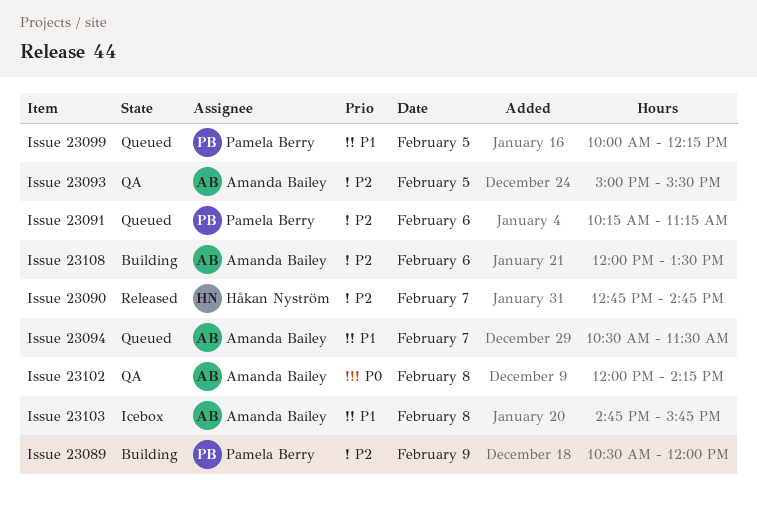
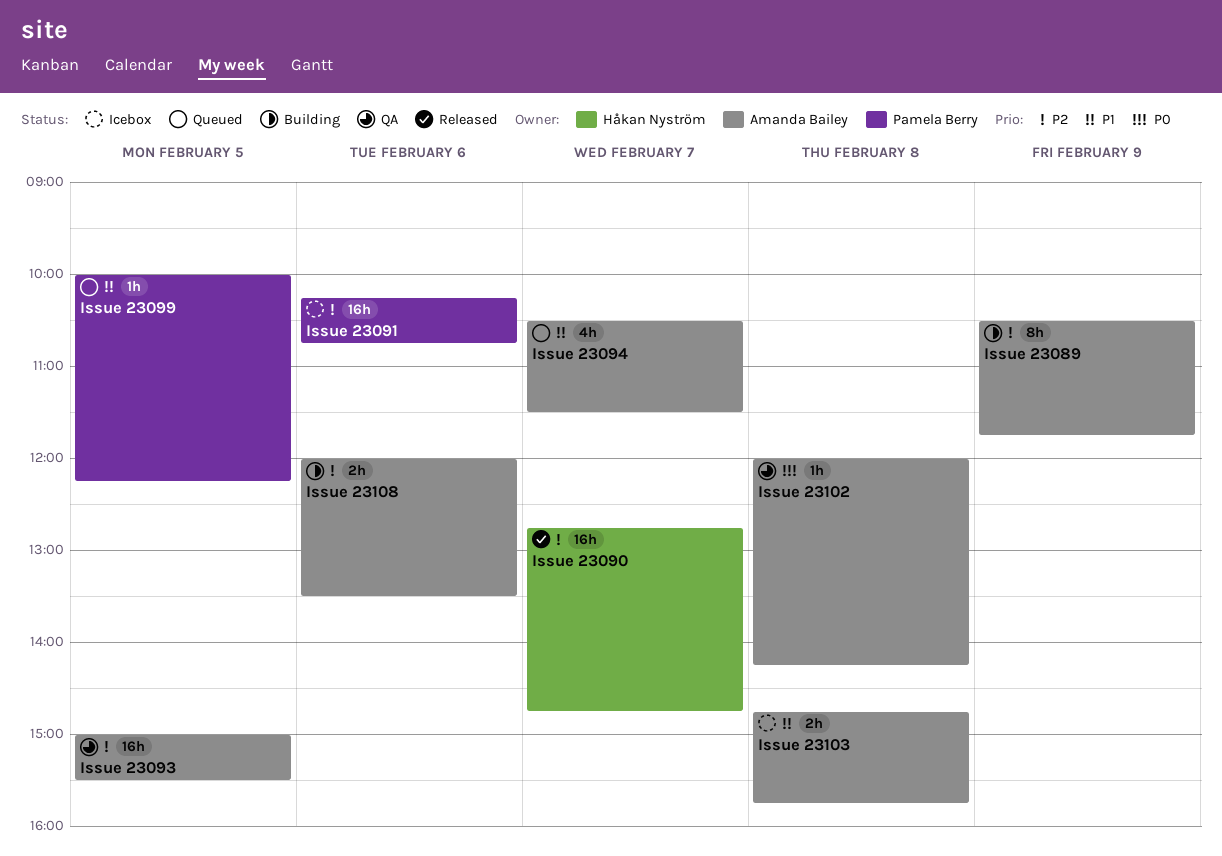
Issue 23089, owner: Pamela Berry -> Amanda Bailey
Issue 23089, ends: 12:00 -> 11:45
Issue 23091, status: Queued -> Icebox
Issue 23091, ends: 11:15 -> 10:45

